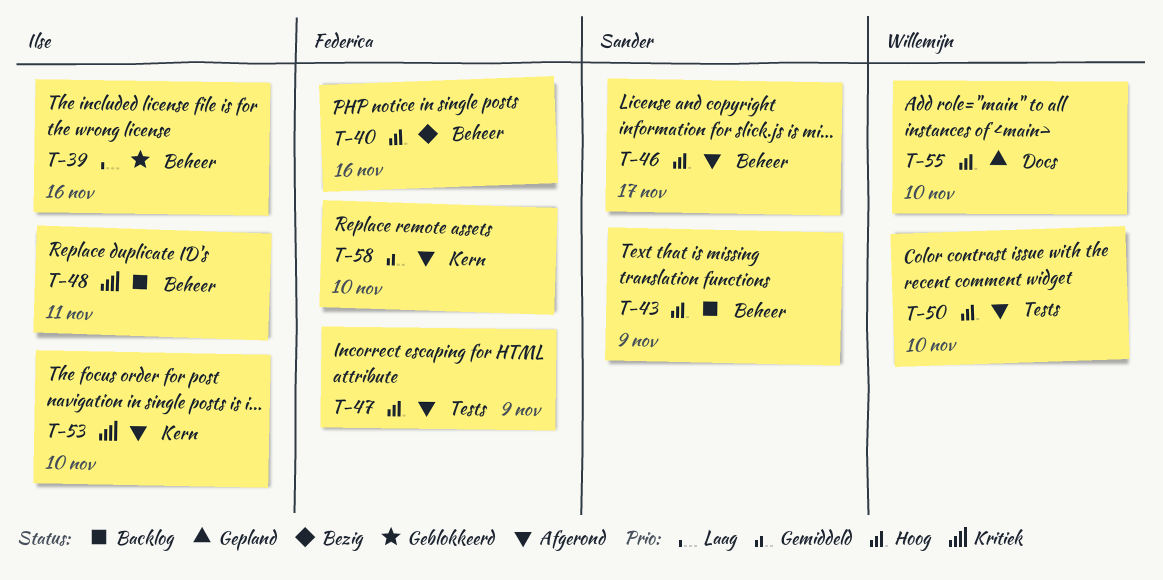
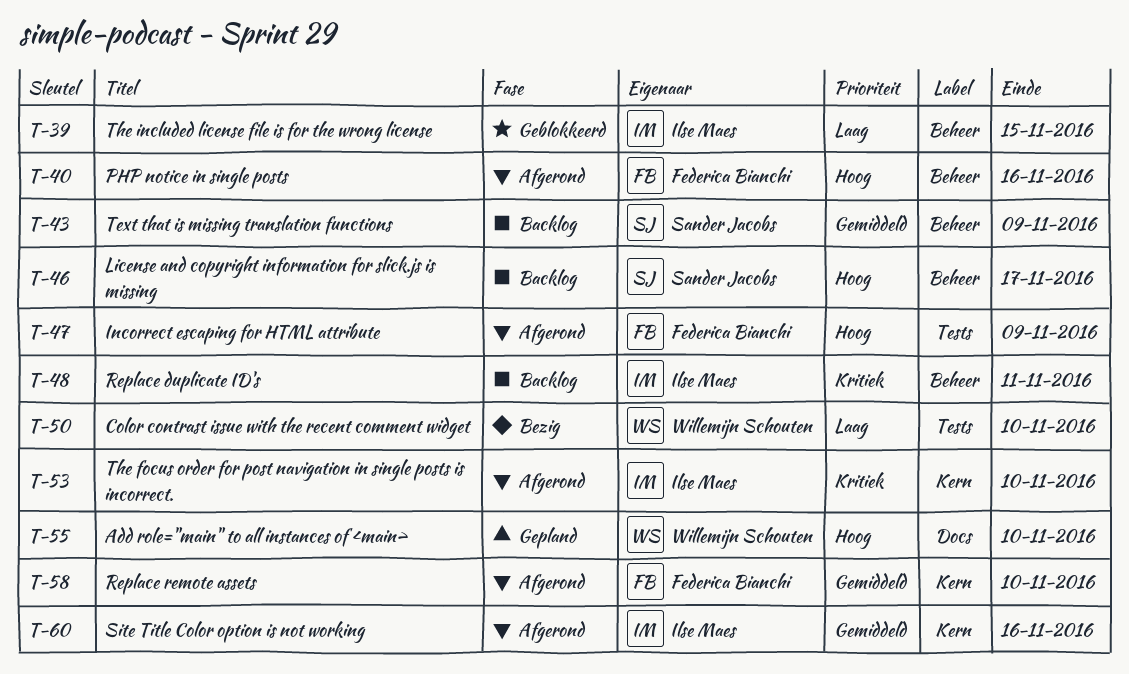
T-39, due: Nov 16 -> Nov 15
T-40, status: Bezig -> Afgerond
T-43, priority: Hoog -> Gemiddeld
T-46, status: Afgerond -> Backlog
T-50, status: Afgerond -> Bezig
T-50, priority: Hoog -> Laag
T-60: none -> present

